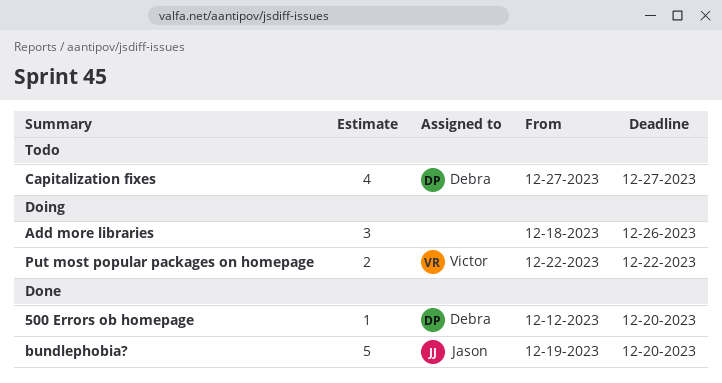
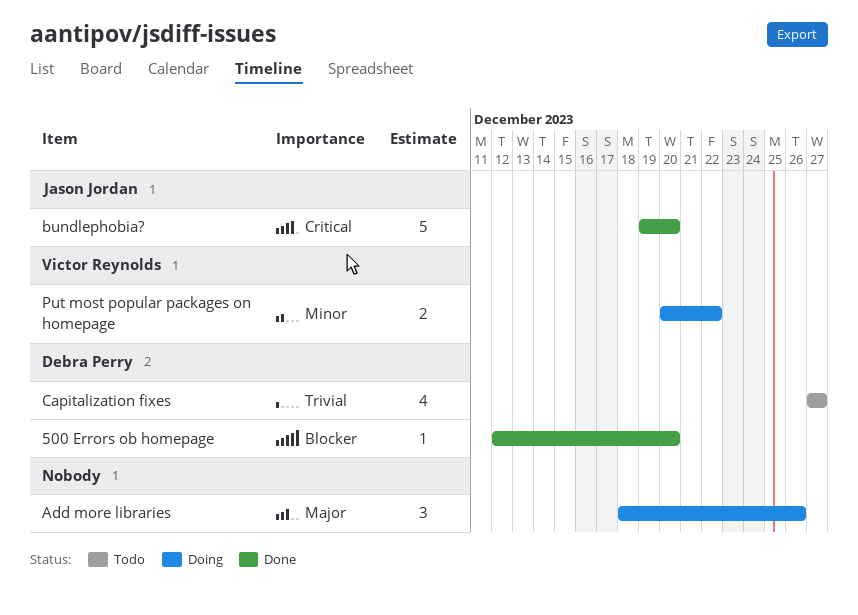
Put most popular packages on homepage, start: Dec 22 -> Dec 20

